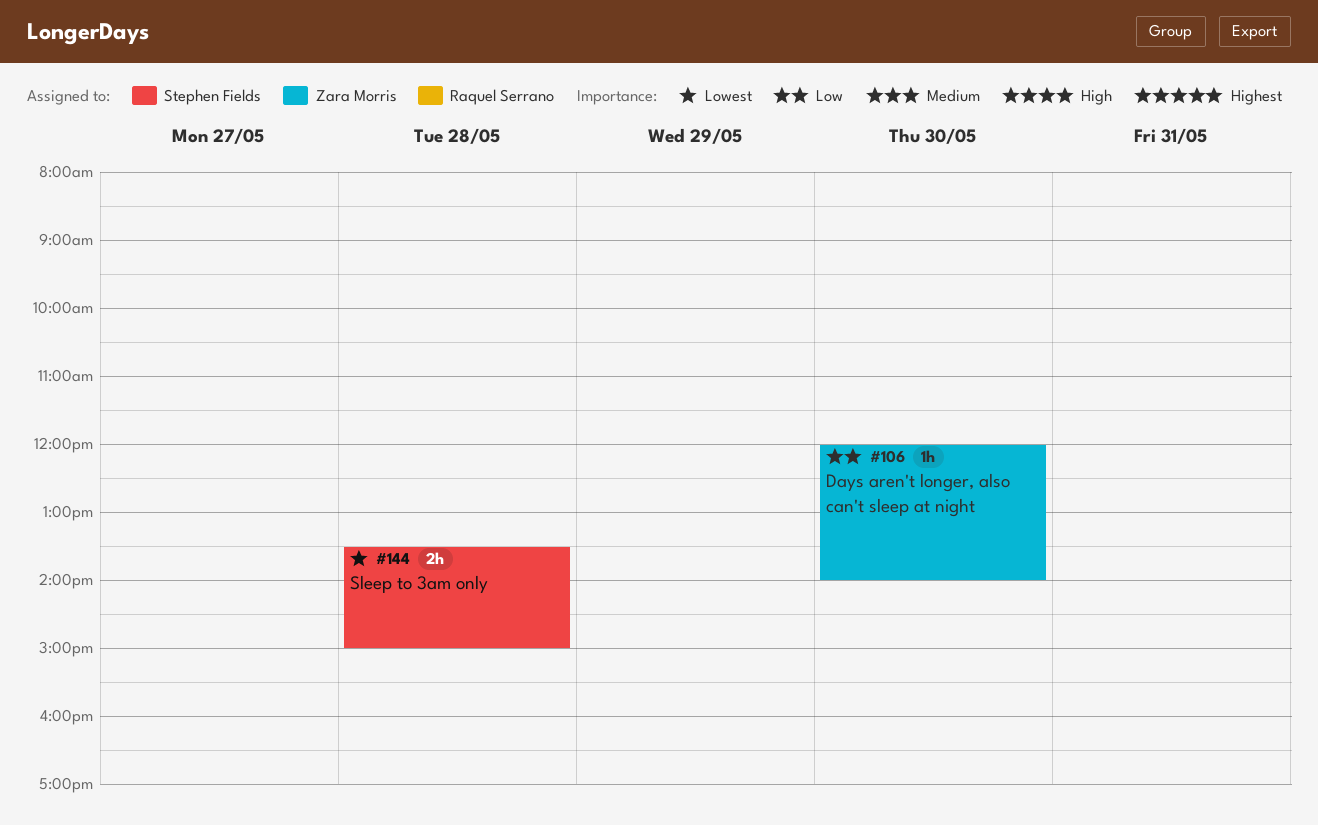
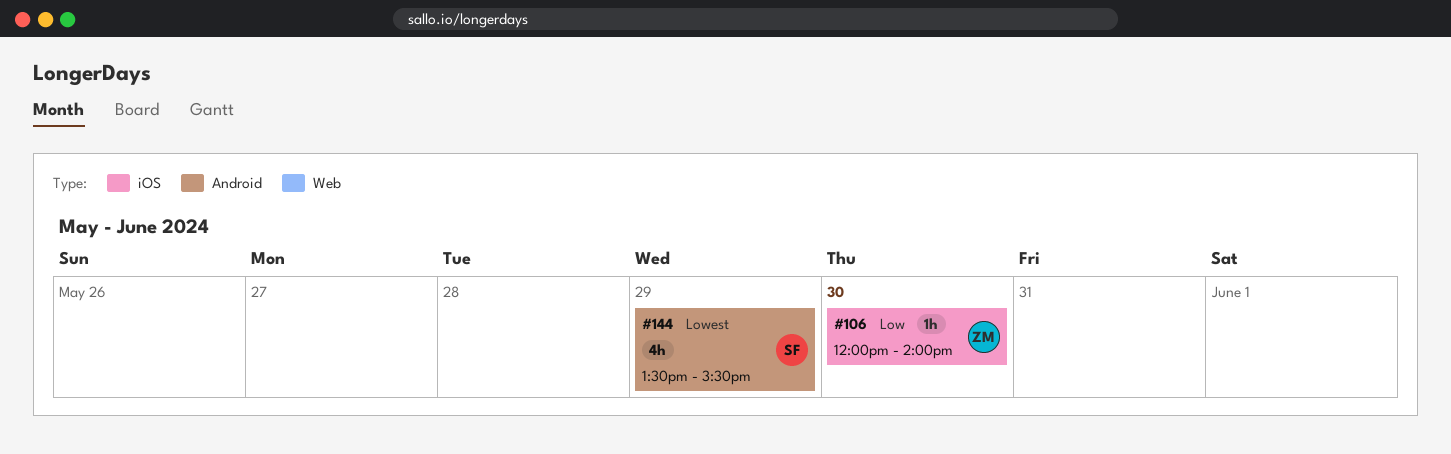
#144, estimate: 2h -> 4h
#144, day: May 28 -> May 29
#144, ends: 15:00 -> 15:30

